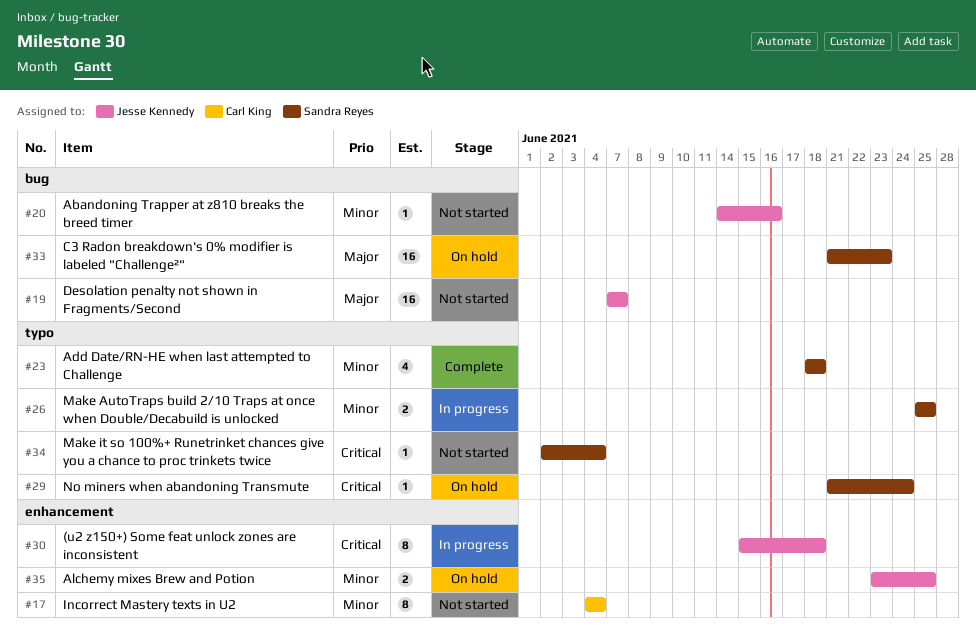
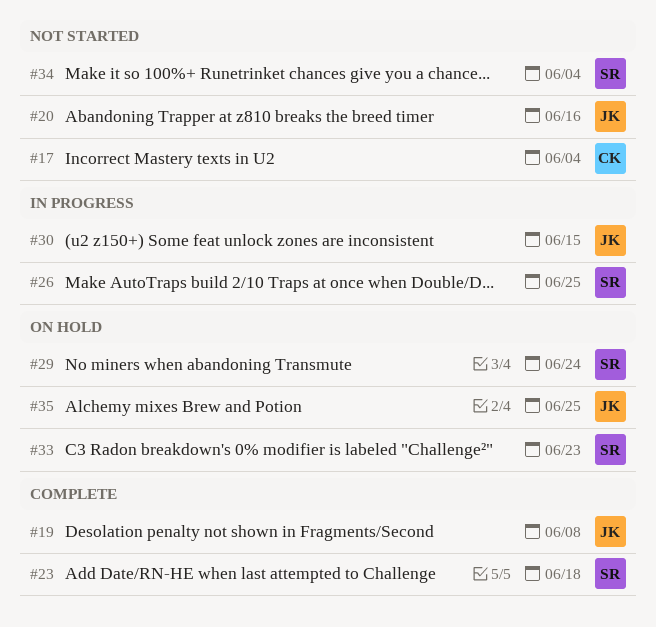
#19, status: Not started -> Complete
#19, due: Jun 7 -> Jun 8
#30, due: Jun 18 -> Jun 15

